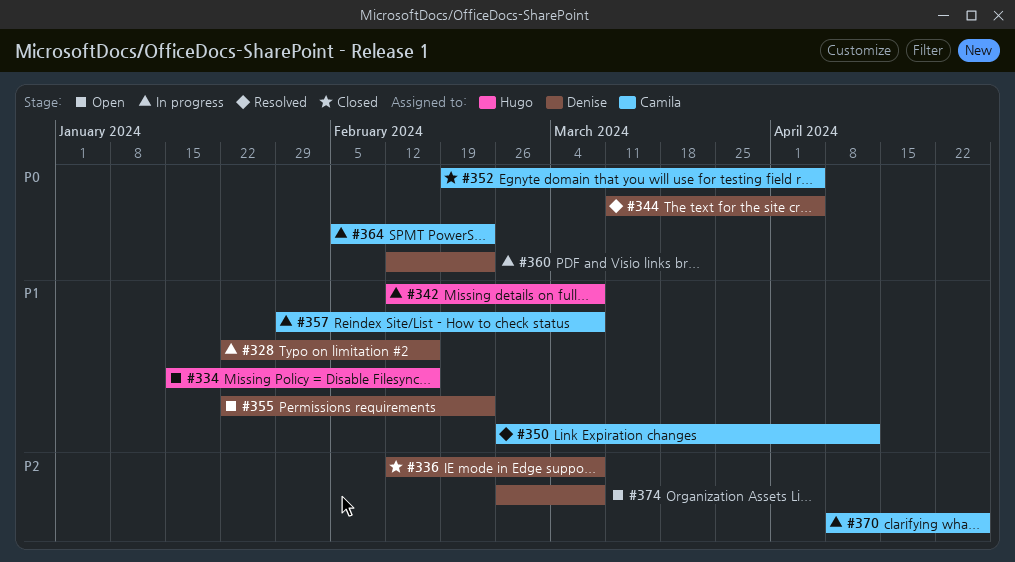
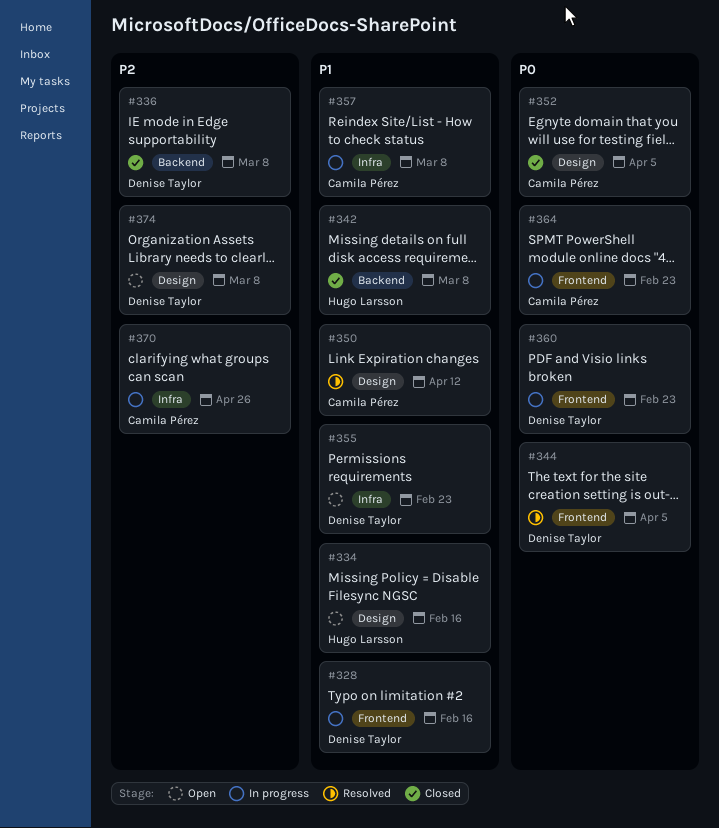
#342, status: In progress -> Closed

